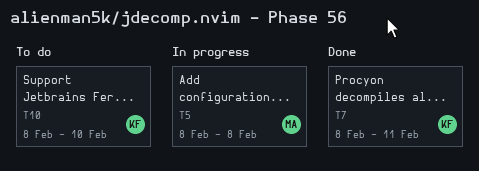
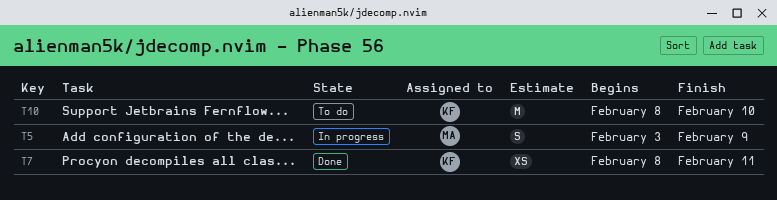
T5, start: Feb 8 -> Feb 3
T5, due: Feb 8 -> Feb 9

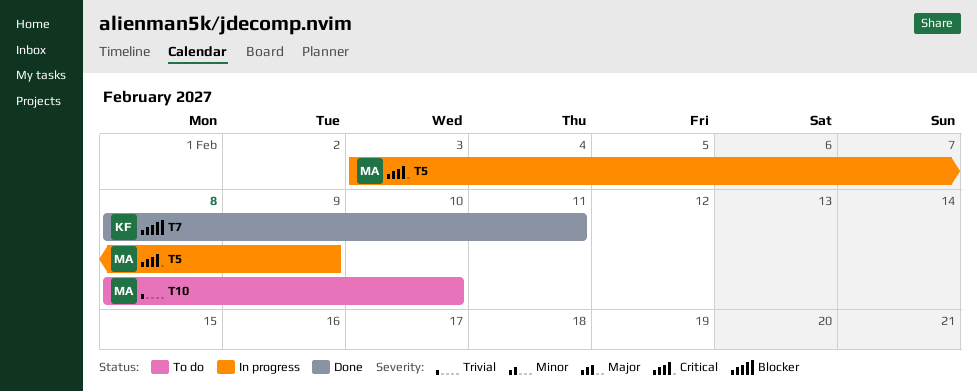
T10, owner: KF -> MA

